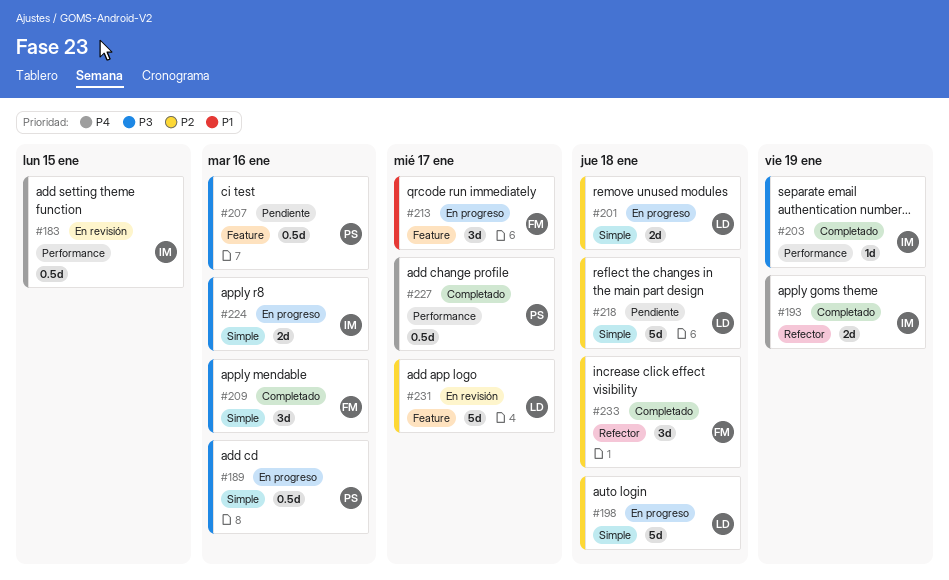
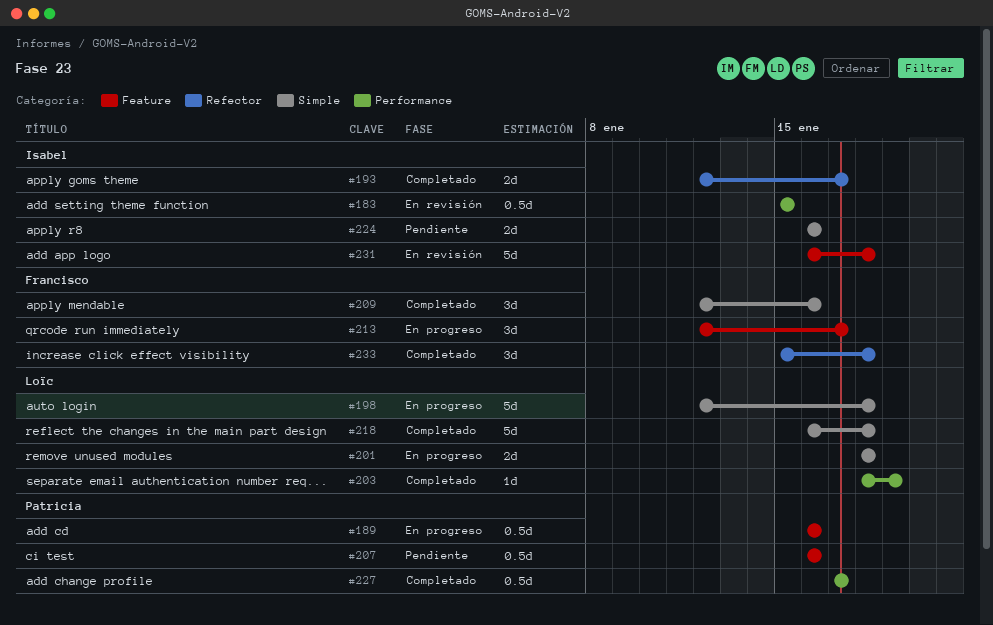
#189, label: Simple -> Feature
#193, due: Jan 19 -> Jan 17
#203, owner: Isabel -> Loïc
#218, status: Pendiente -> Completado
#224, status: En progreso -> Pendiente
#231, owner: Loïc -> Isabel
#231, due: Jan 17 -> Jan 18

